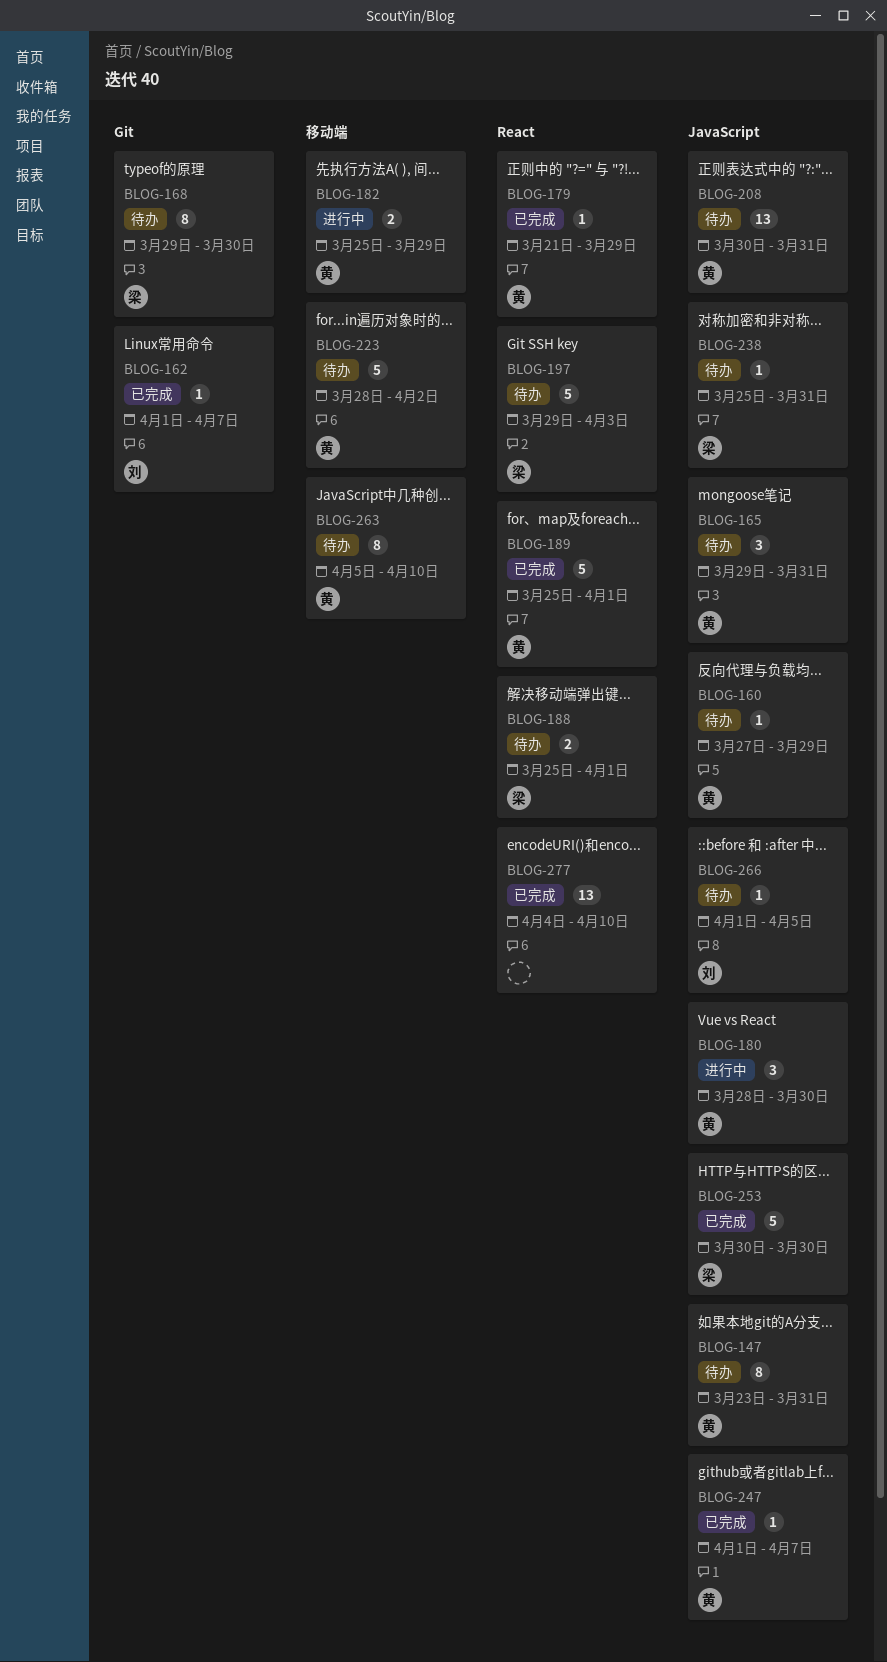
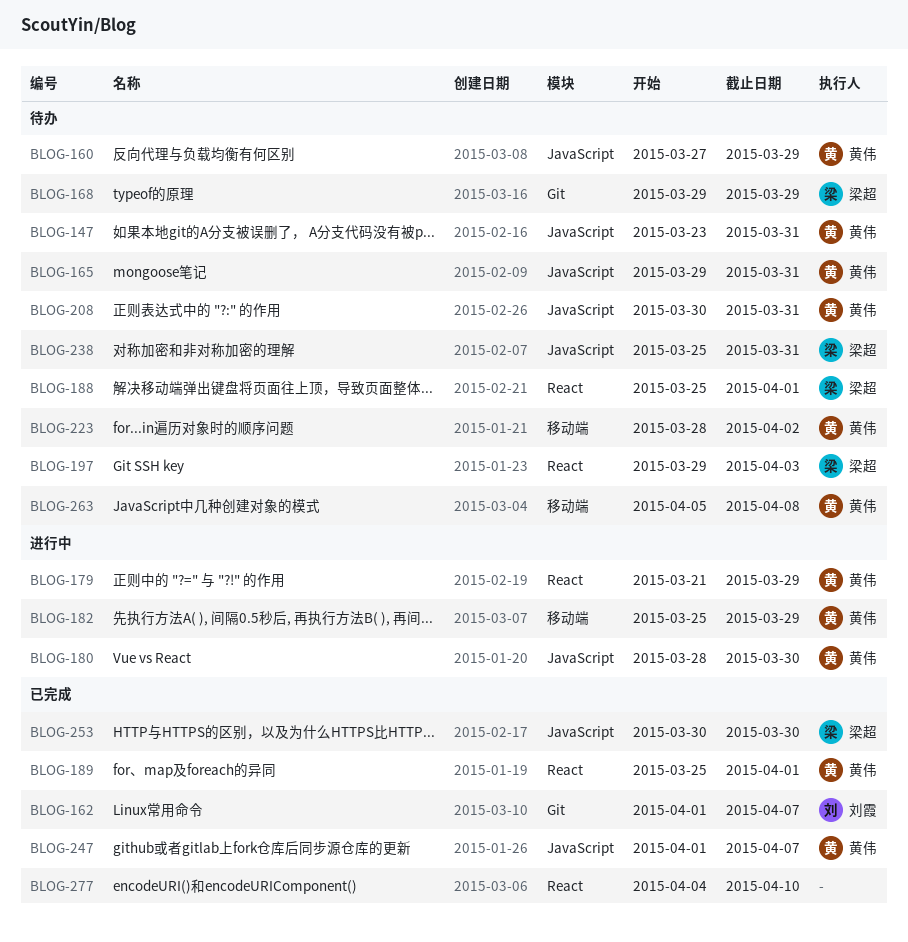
BLOG-168, due: Mar 30 -> Mar 29
BLOG-179, status: 已完成 -> 进行中
BLOG-263, due: Apr 10 -> Apr 8
BLOG-266: present -> none

